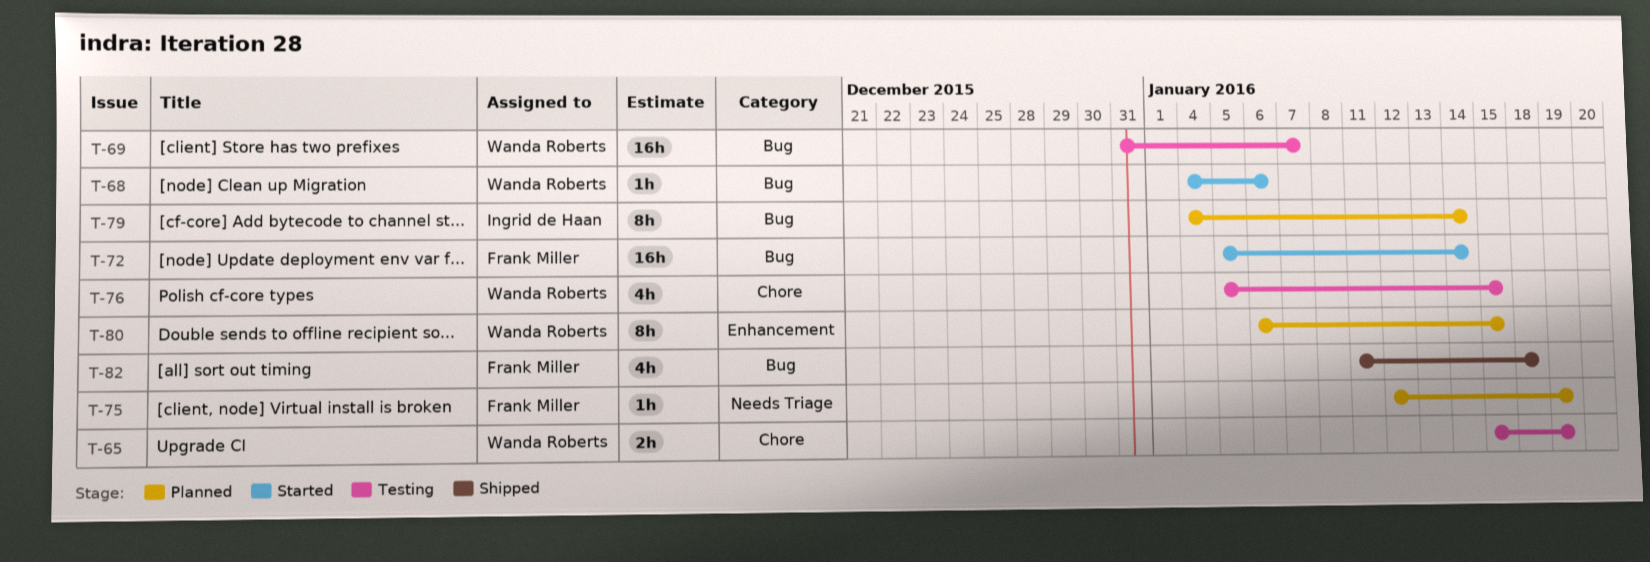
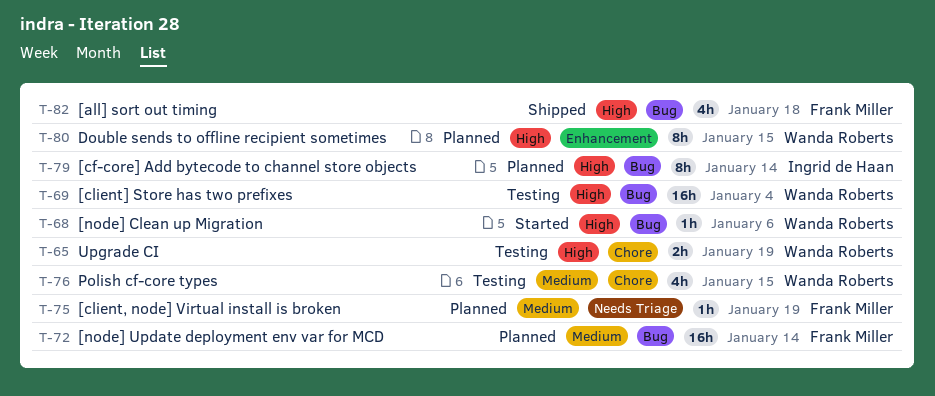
T-69, due: Jan 7 -> Jan 4
T-72, status: Started -> Planned

